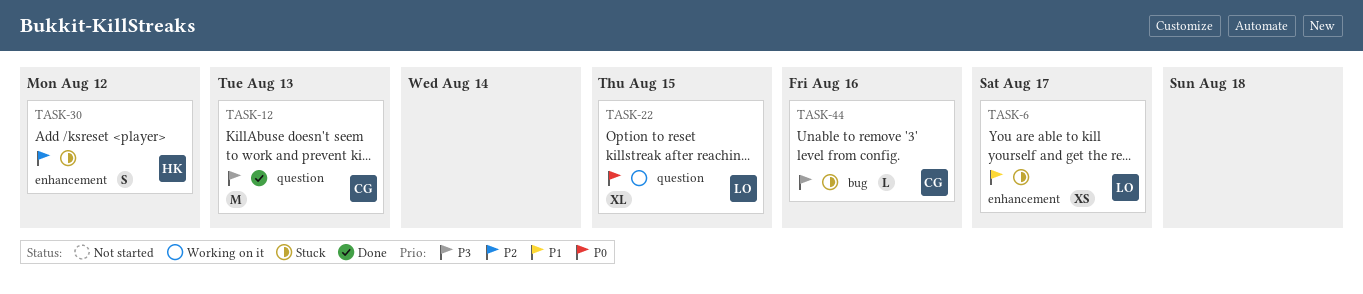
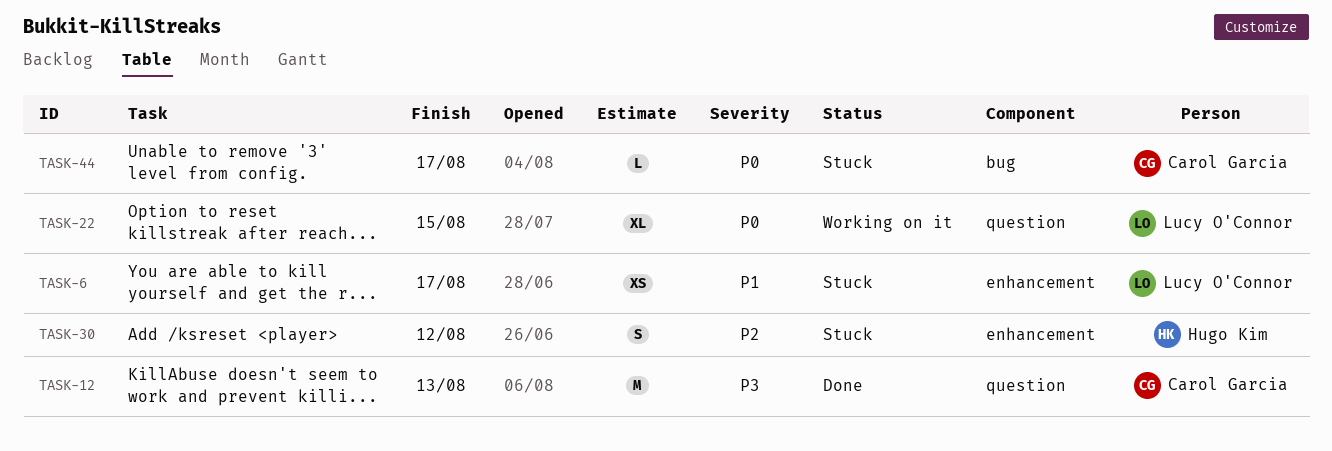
TASK-44, priority: P3 -> P0
TASK-44, due: Aug 16 -> Aug 17

